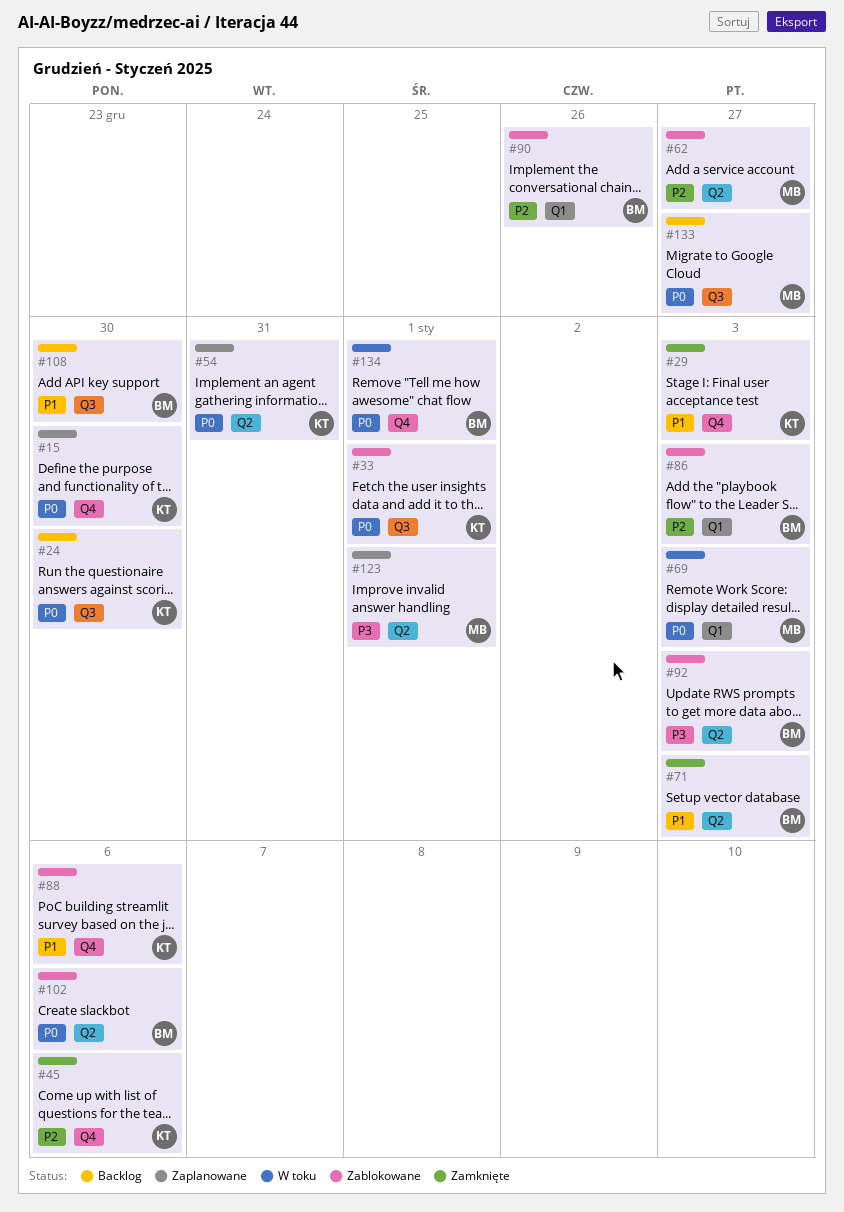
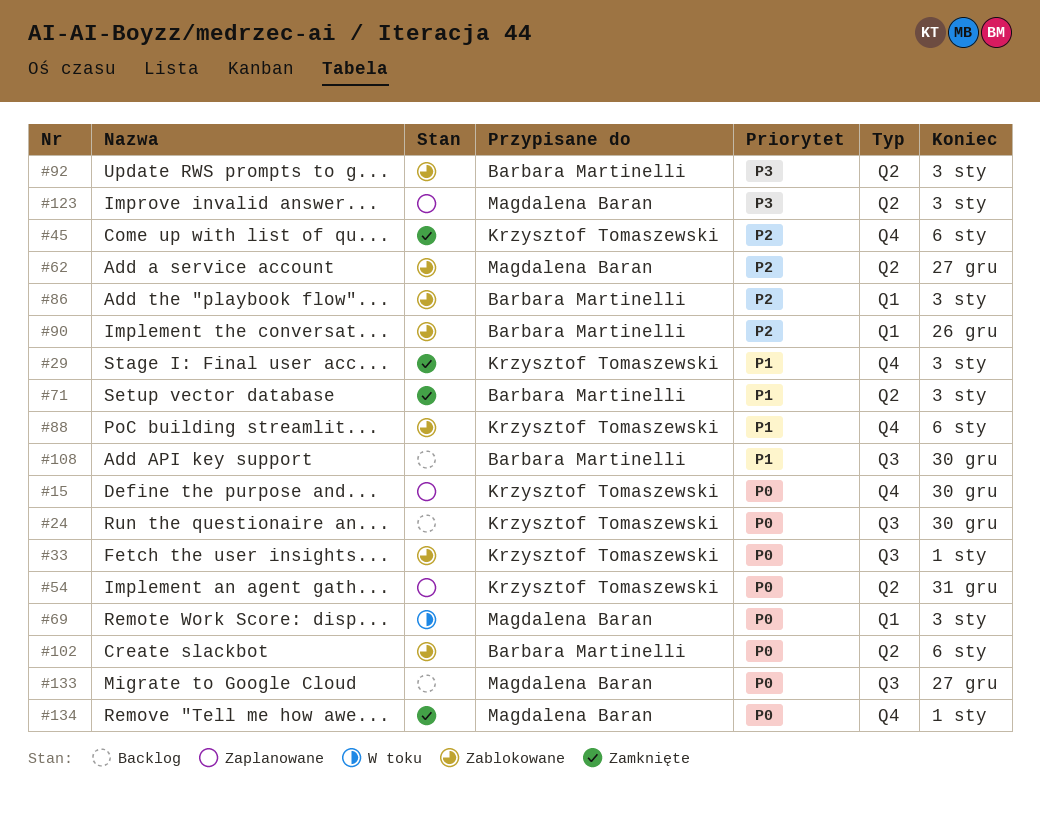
#123, due: Jan 1 -> Jan 3
#134, status: W toku -> Zamknięte
#134, owner: Barbara Martinelli -> Magdalena Baran

